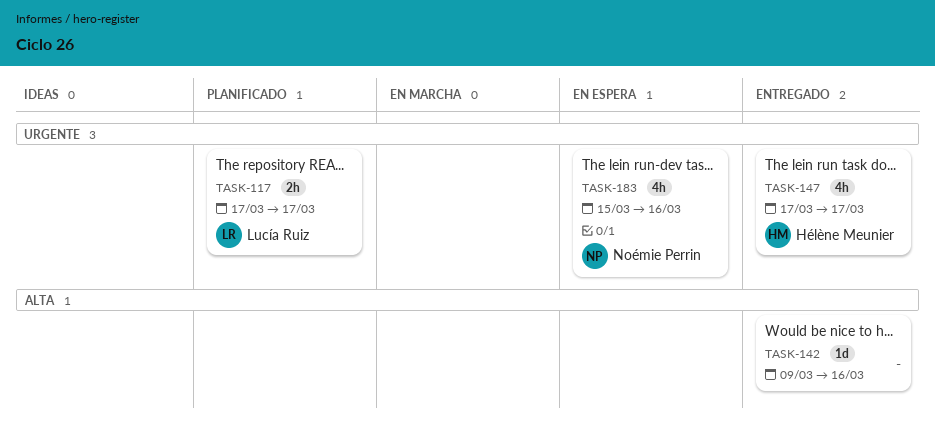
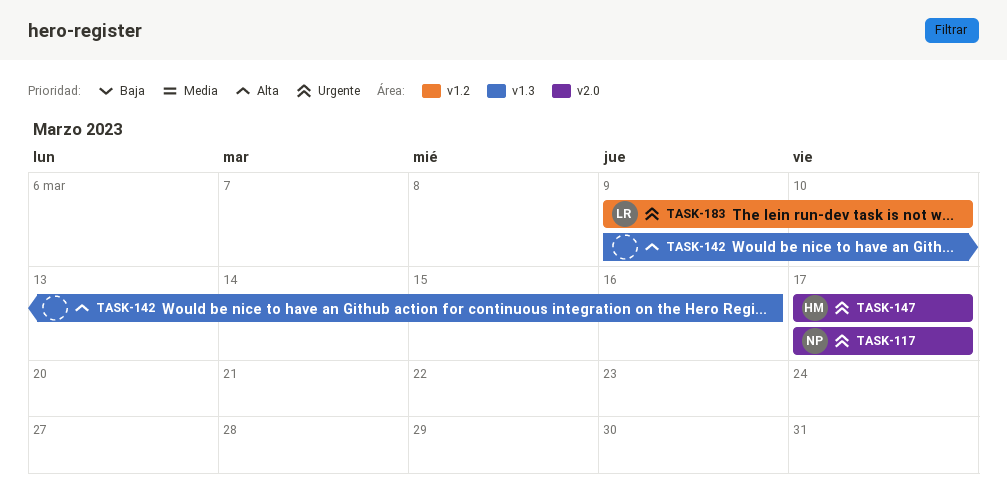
TASK-117, owner: Lucía Ruiz -> Noémie Perrin
TASK-183, owner: Noémie Perrin -> Lucía Ruiz
TASK-183, start: Mar 15 -> Mar 9
TASK-183, due: Mar 16 -> Mar 10

